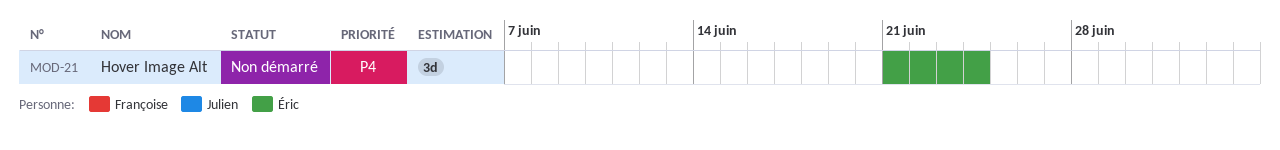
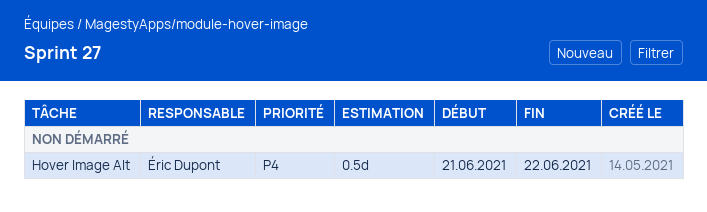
Hover Image Alt, estimate: 3d -> 0.5d
Hover Image Alt, due: Jun 24 -> Jun 22

